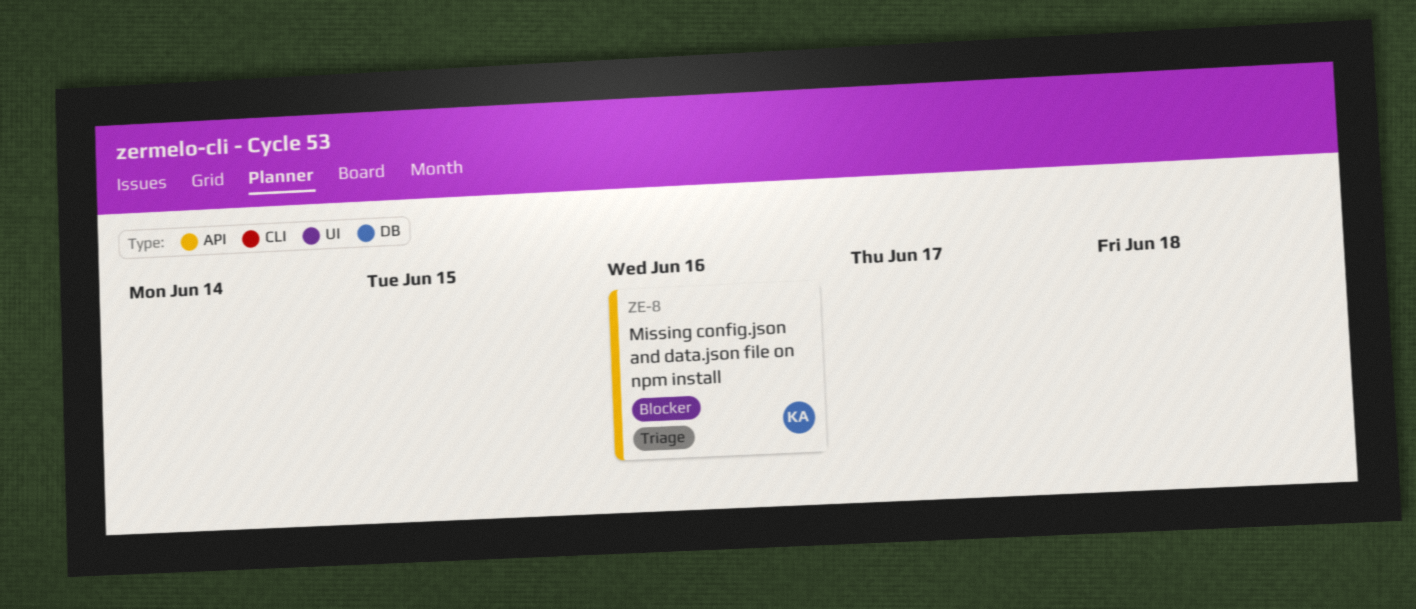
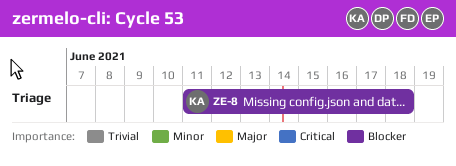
ZE-8, due: Jun 16 -> Jun 18

